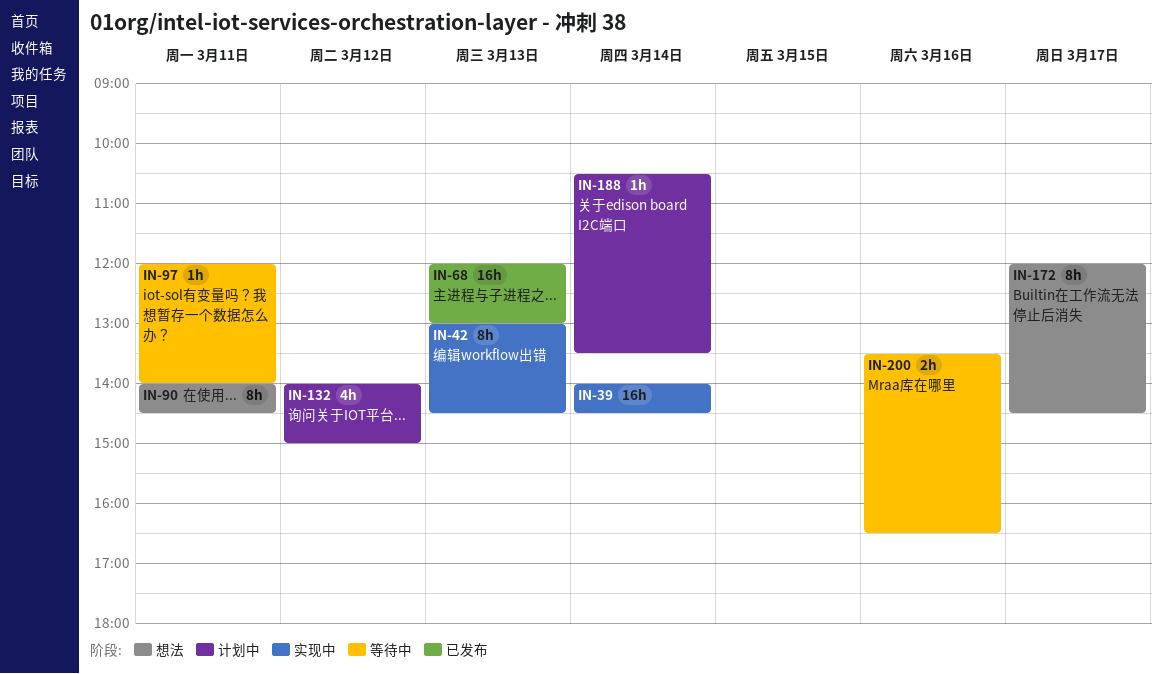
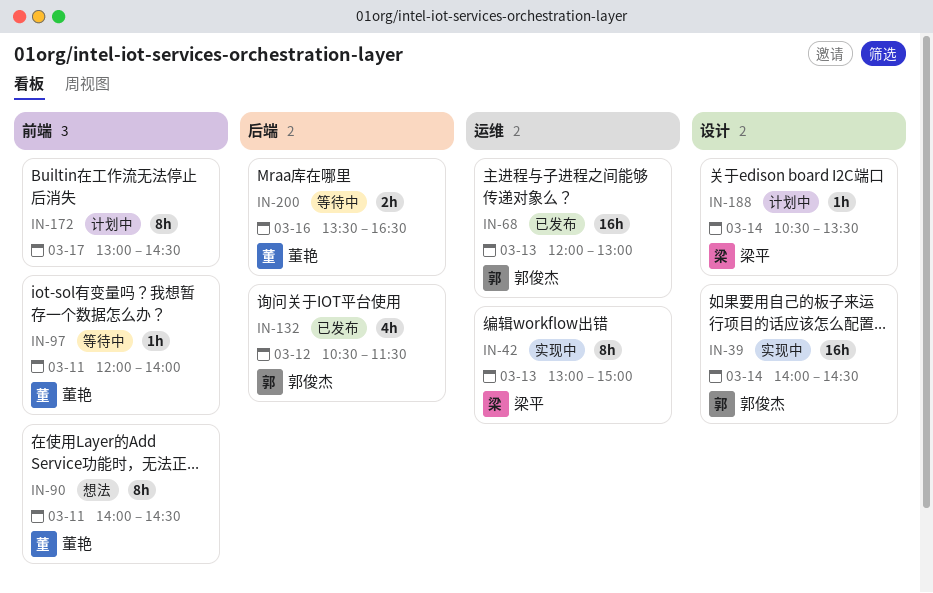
IN-42, ends: 14:30 -> 15:00
IN-132, status: 计划中 -> 已发布
IN-132, begins: 14:00 -> 10:30
IN-132, ends: 15:00 -> 11:30
IN-172, status: 想法 -> 计划中
IN-172, begins: 12:00 -> 13:00

